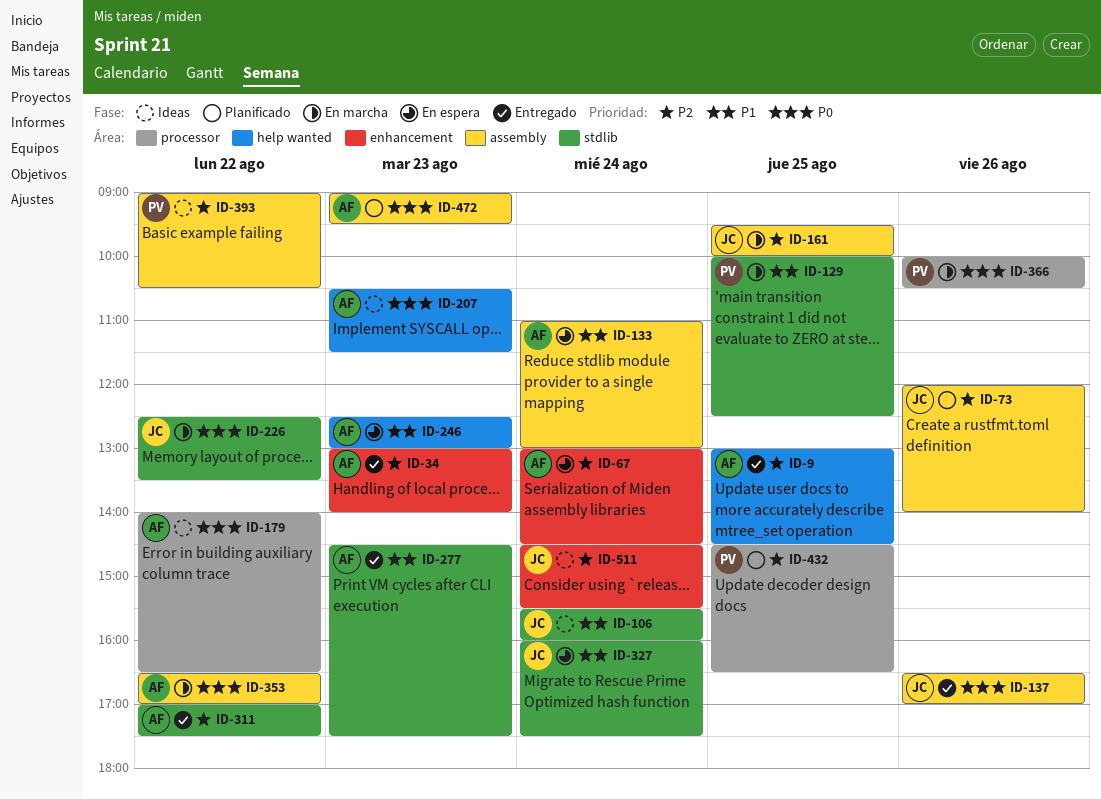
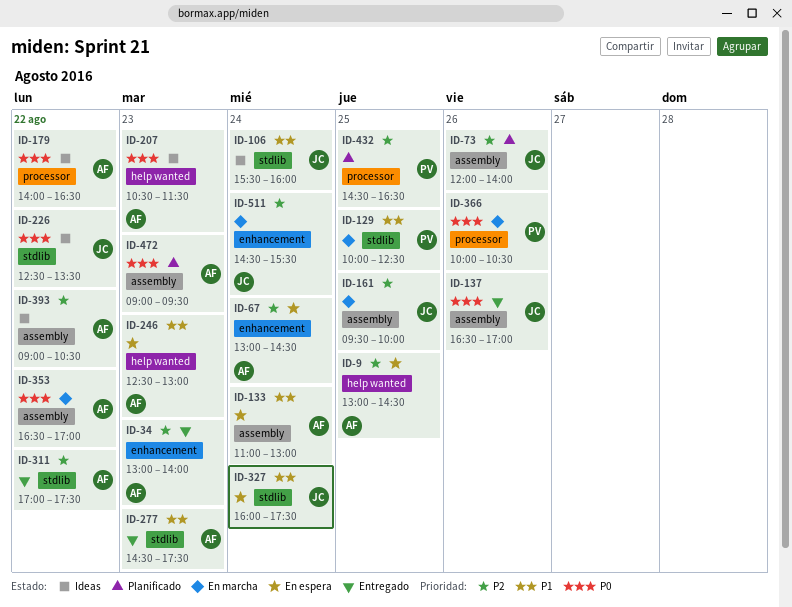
ID-9, status: Entregado -> En espera
ID-226, status: En marcha -> Ideas
ID-393, owner: PV -> AF
ID-511, status: Ideas -> En marcha

